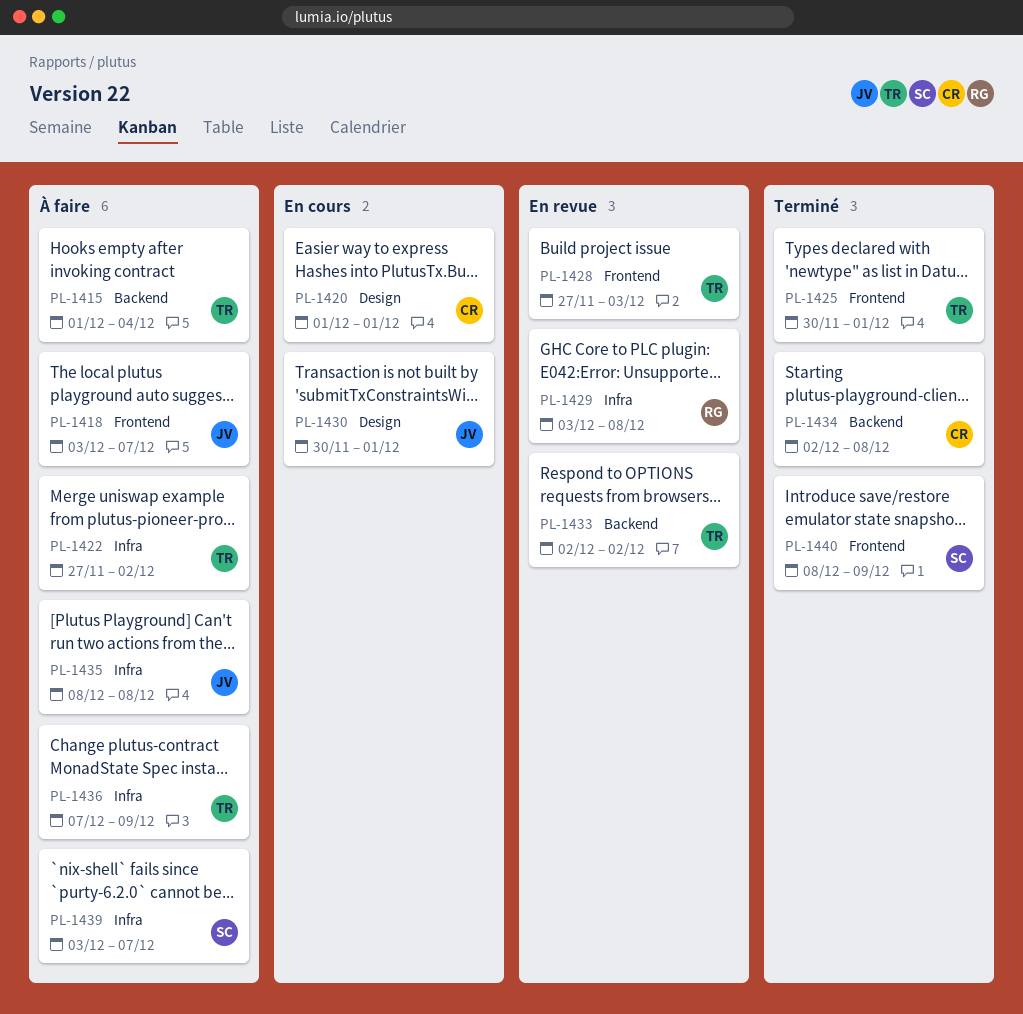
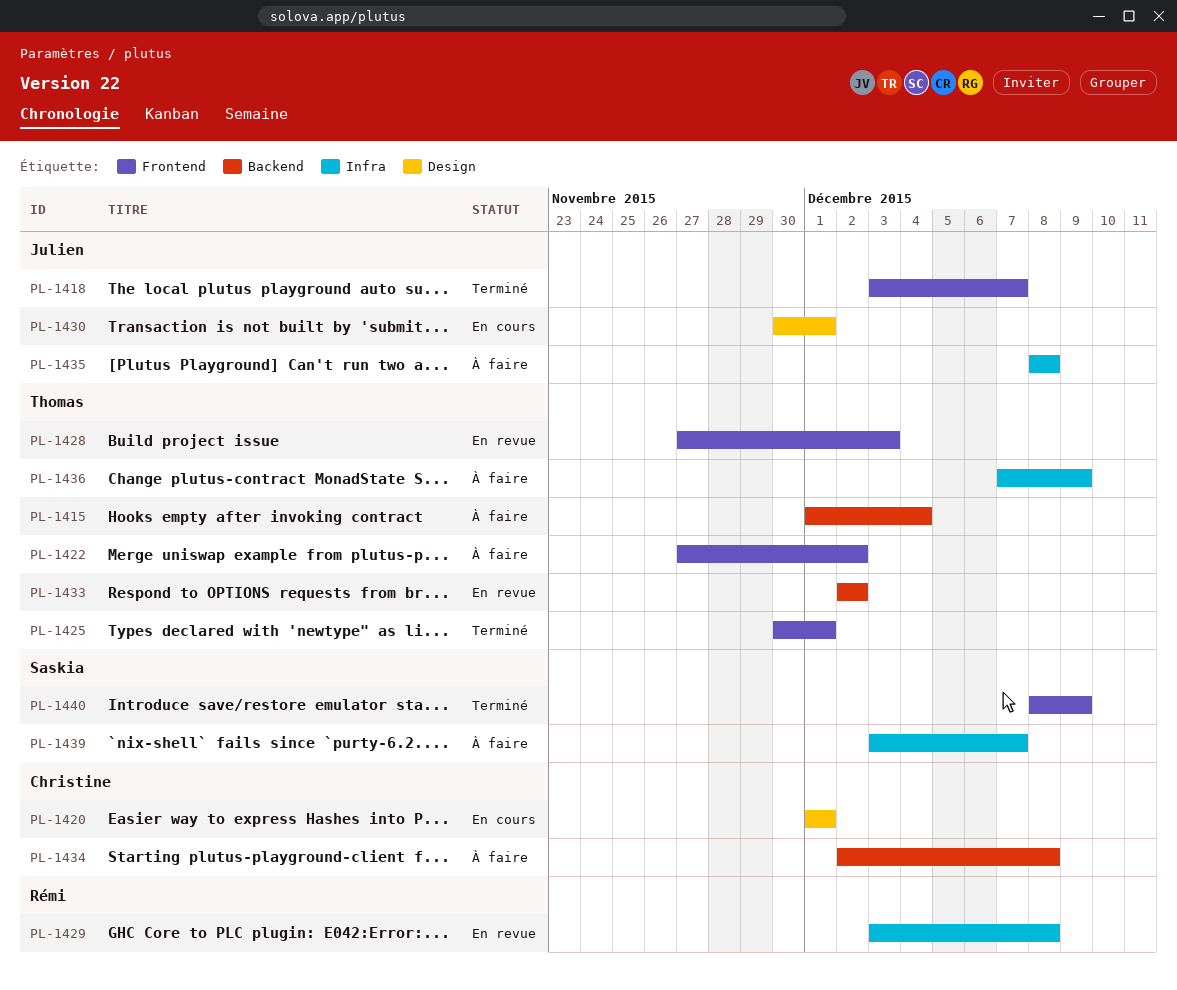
PL-1418, status: À faire -> Terminé
PL-1422, label: Infra -> Frontend
PL-1434, status: Terminé -> À faire

